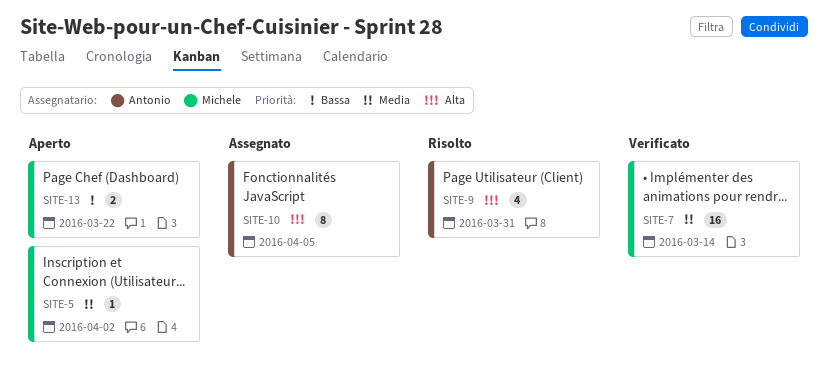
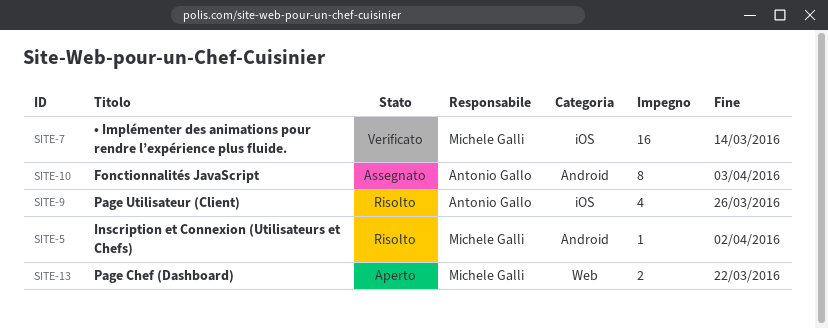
SITE-5, status: Aperto -> Risolto
SITE-9, due: Mar 31 -> Mar 26
SITE-10, due: Apr 5 -> Apr 3

